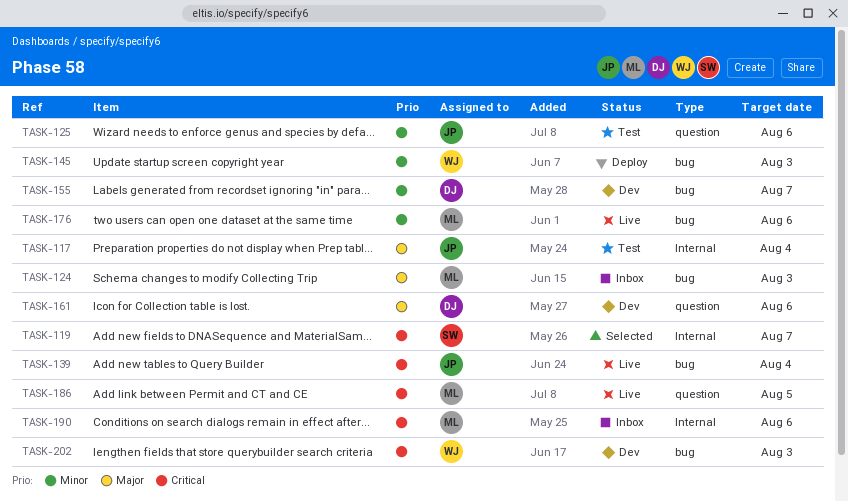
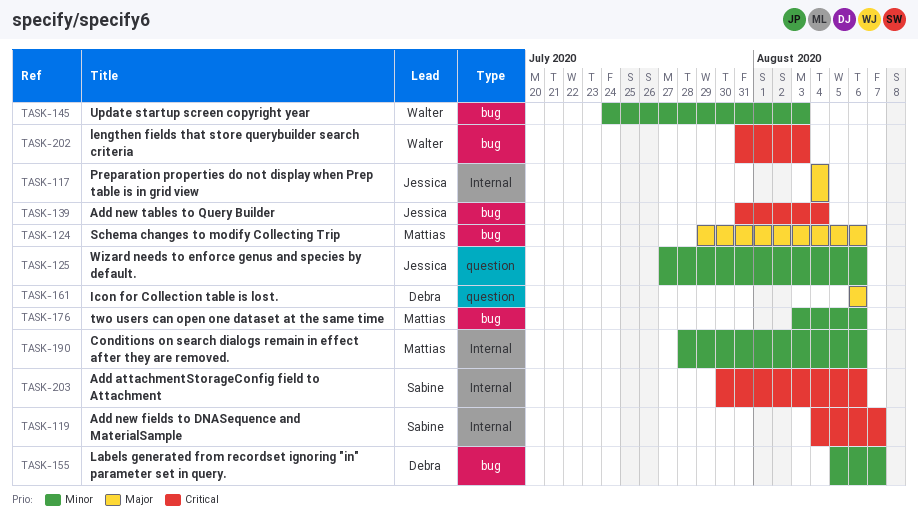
TASK-124, due: Aug 3 -> Aug 6
TASK-186: present -> none
TASK-190, priority: Critical -> Minor
TASK-203: none -> present

